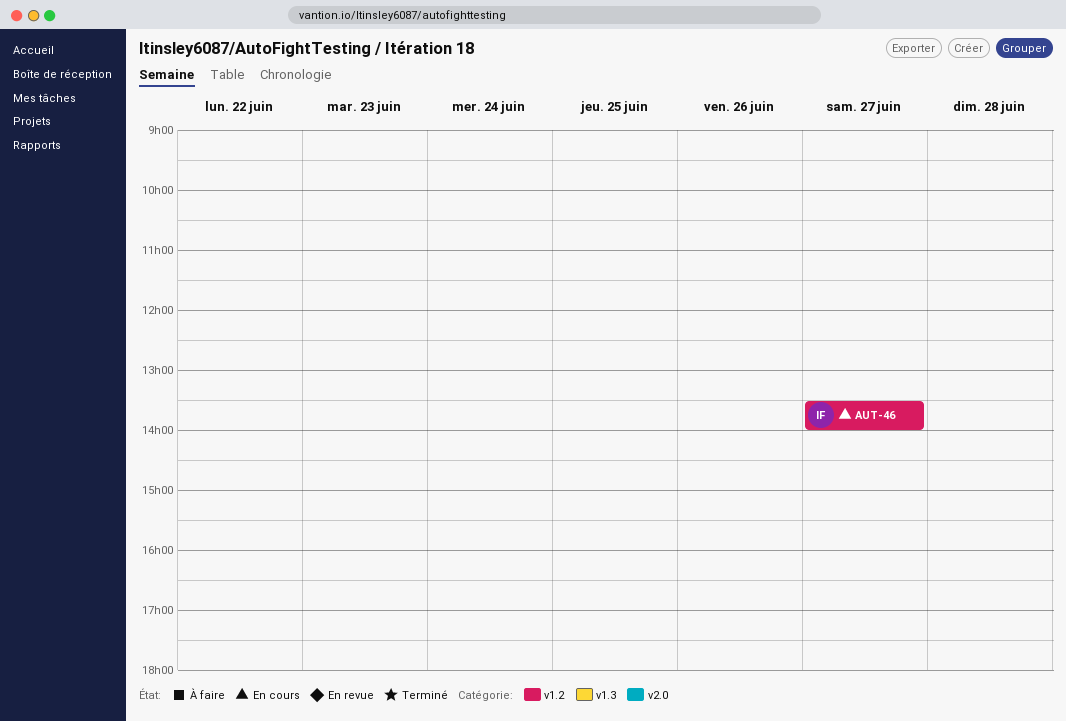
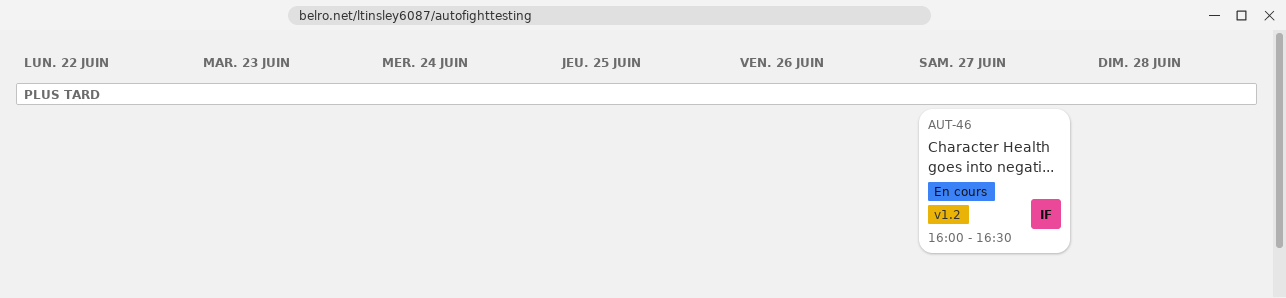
AUT-46, begins: 13:30 -> 16:00
AUT-46, ends: 14:00 -> 16:30

